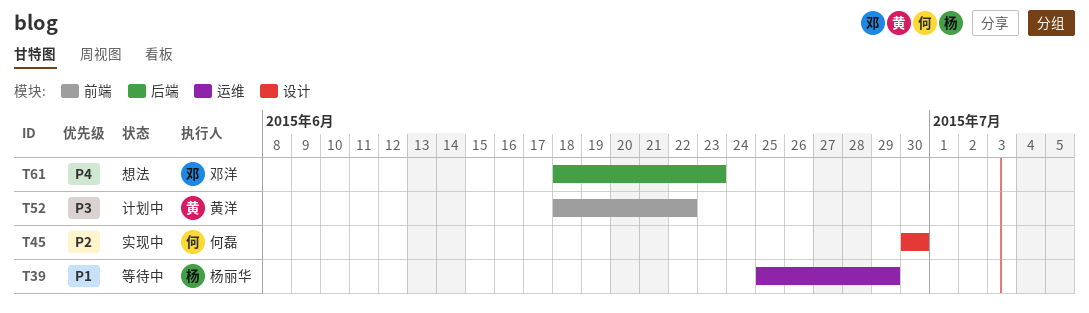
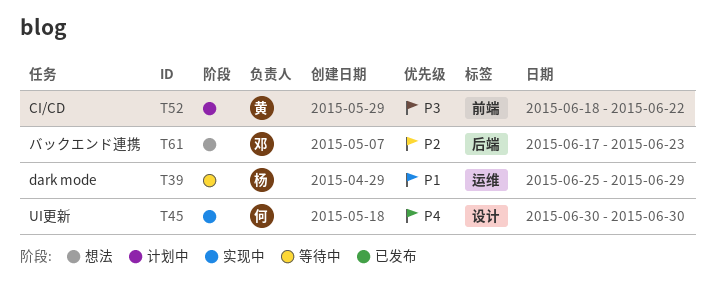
T45, priority: P2 -> P4
T61, priority: P4 -> P2
T61, start: Jun 18 -> Jun 17

